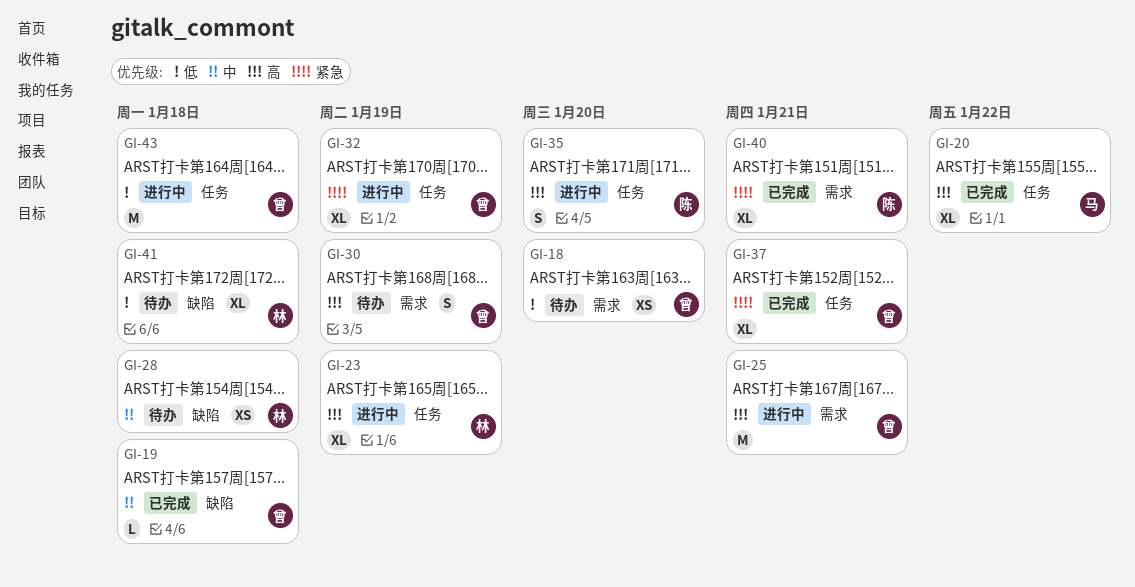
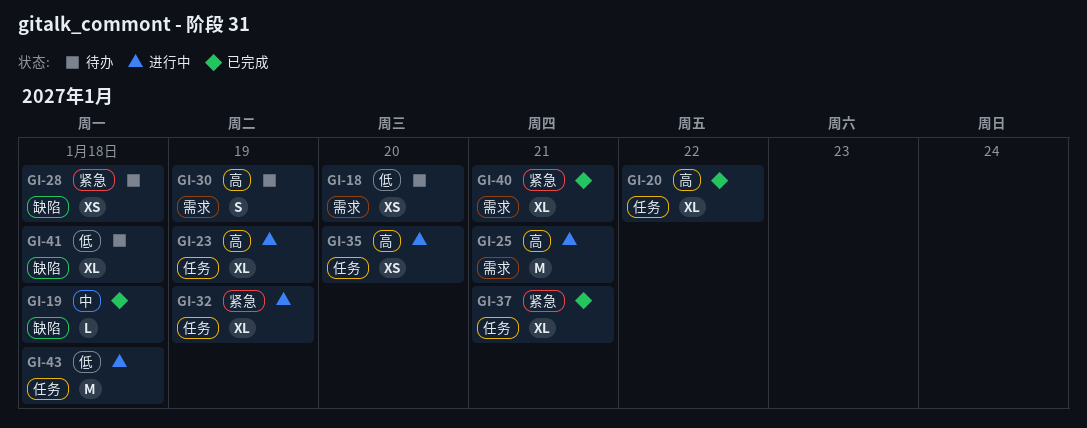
GI-28, priority: 中 -> 紧急
GI-35, estimate: S -> XS

